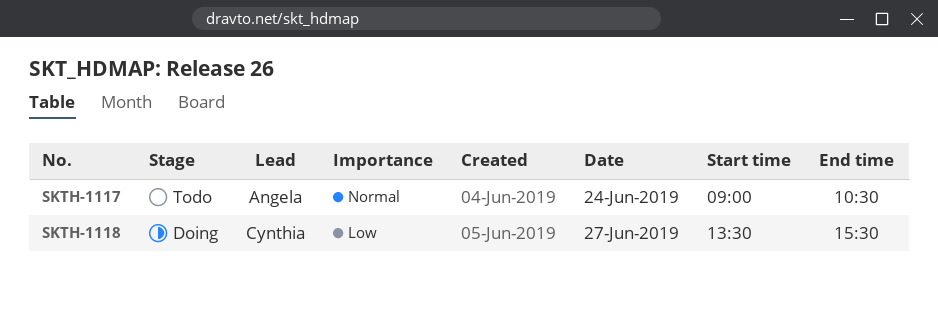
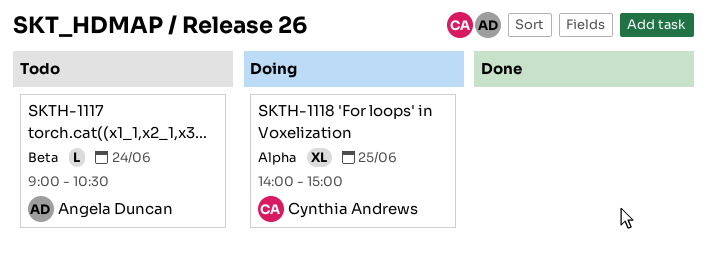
SKTH-1118, day: Jun 27 -> Jun 25
SKTH-1118, begins: 13:30 -> 14:00
SKTH-1118, ends: 15:30 -> 15:00

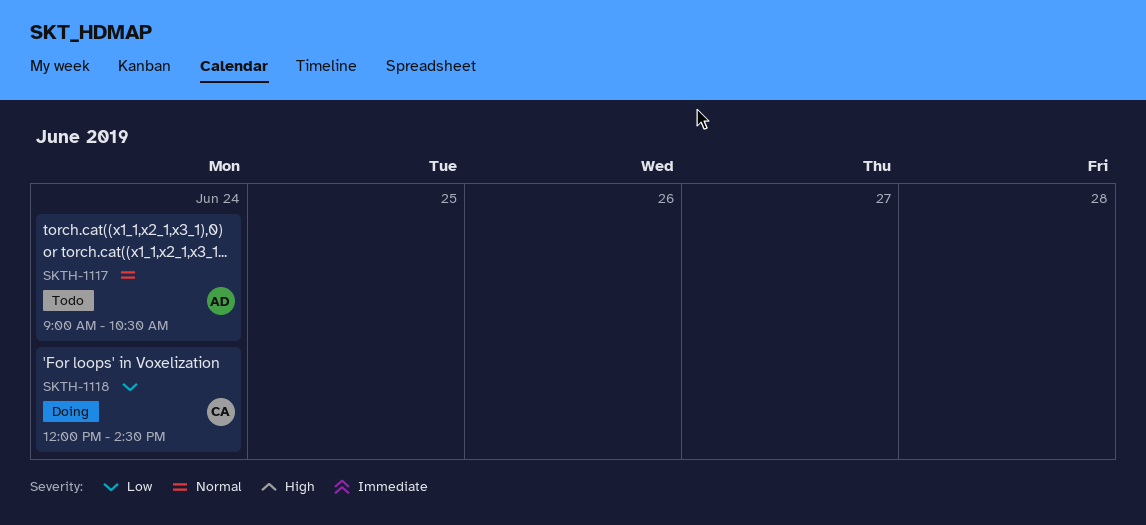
SKTH-1118, day: Jun 25 -> Jun 24
SKTH-1118, begins: 14:00 -> 12:00
SKTH-1118, ends: 15:00 -> 14:30

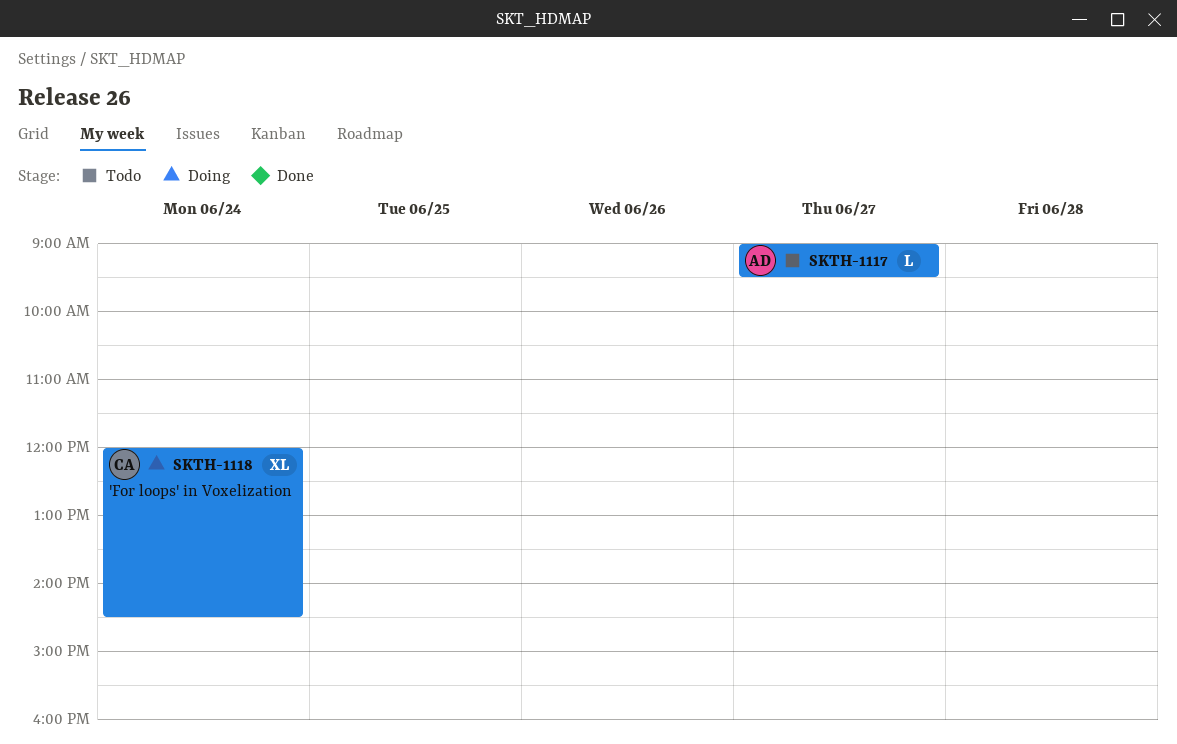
SKTH-1117, day: Jun 24 -> Jun 27
SKTH-1117, ends: 10:30 -> 09:30

